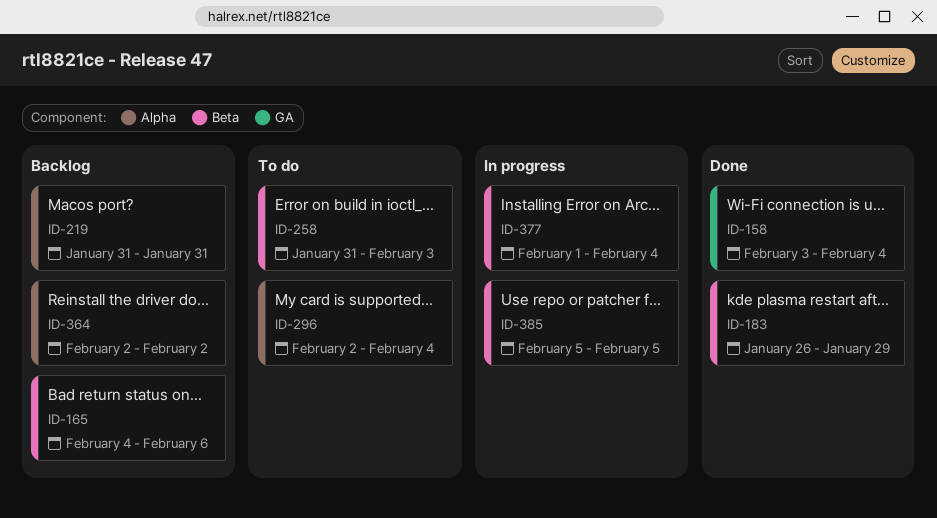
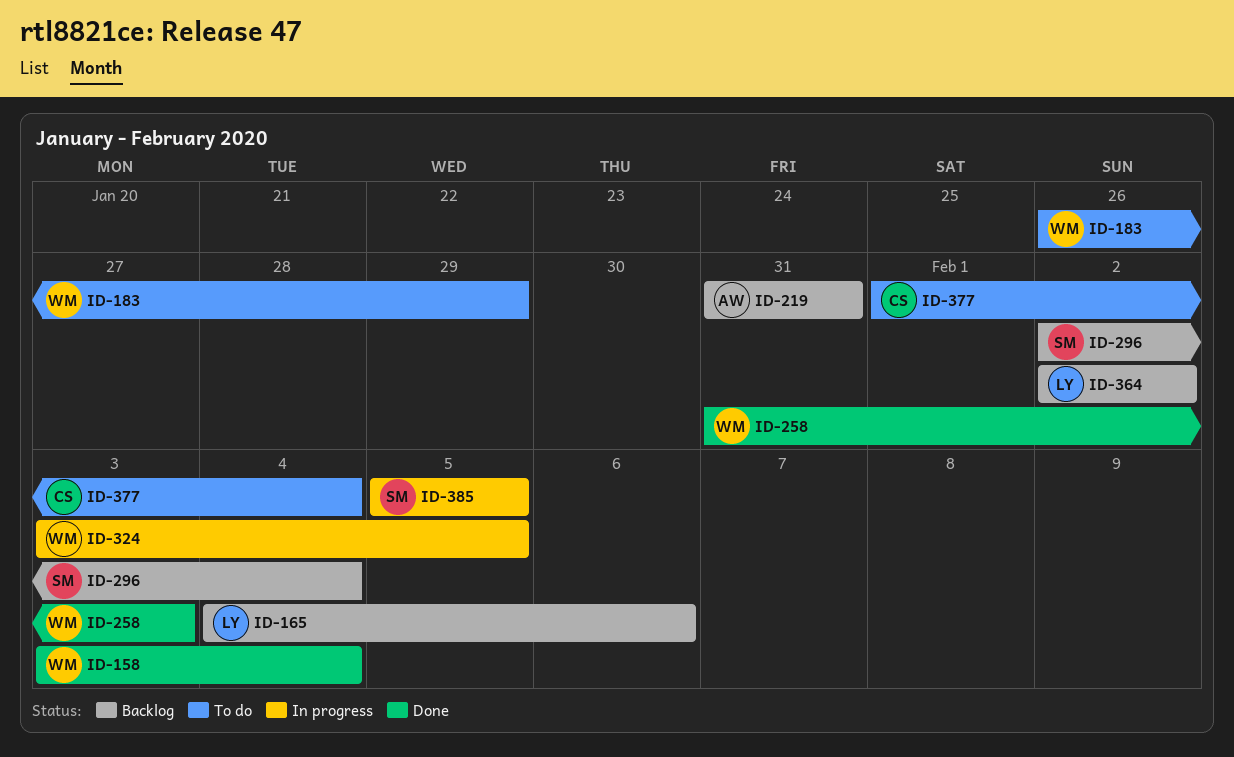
ID-183, status: Done -> To do
ID-258, status: To do -> Done
ID-296, status: To do -> Backlog
ID-324: none -> present
ID-377, status: In progress -> To do

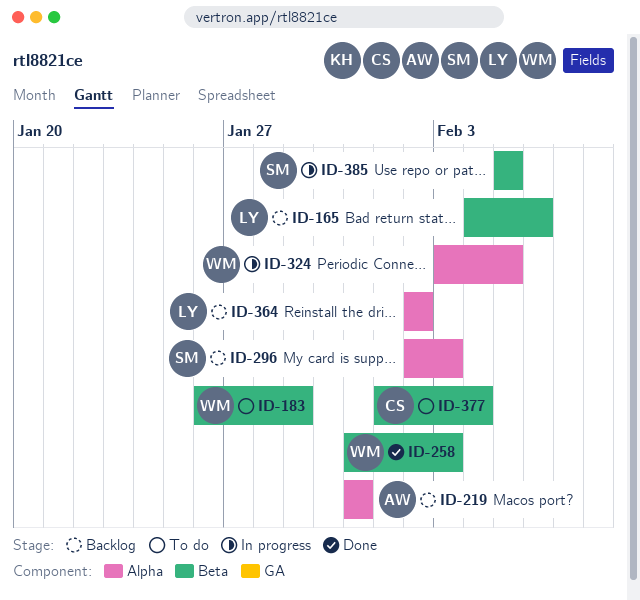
ID-158: present -> none
ID-296, due: Feb 4 -> Feb 3

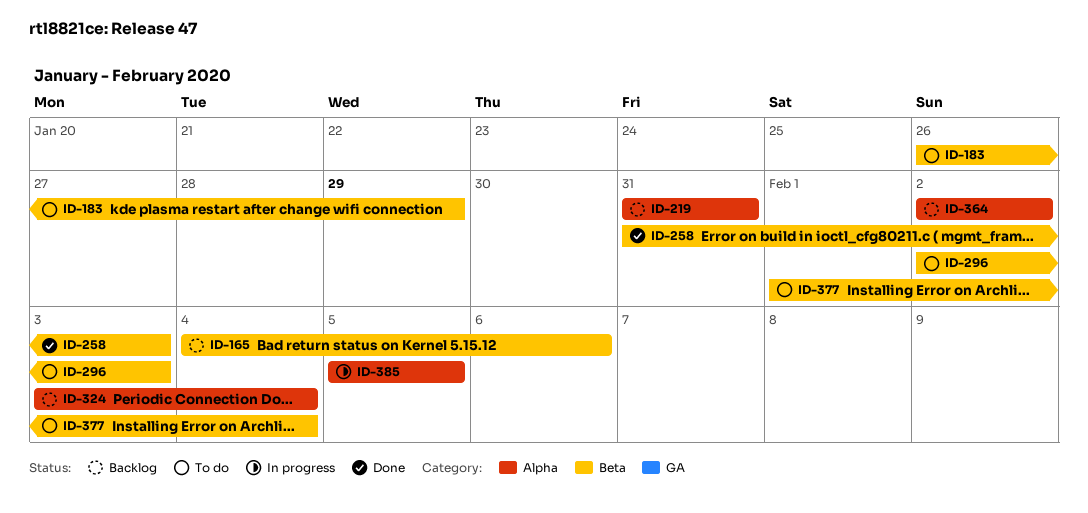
ID-296, status: Backlog -> To do
ID-296, label: Alpha -> Beta
ID-324, status: In progress -> Backlog
ID-324, due: Feb 5 -> Feb 4
ID-385, label: Beta -> Alpha

